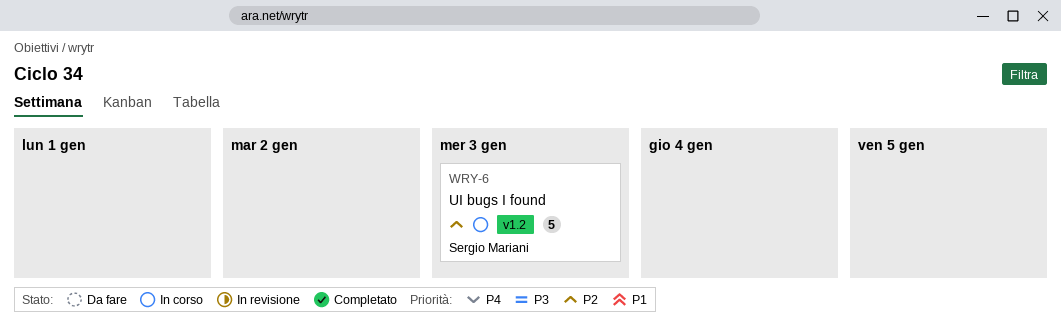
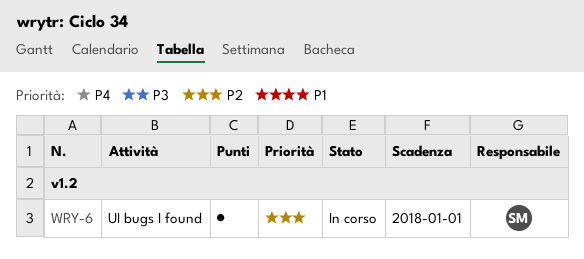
WRY-6, estimate: 5 -> 1
WRY-6, due: Jan 3 -> Jan 1

